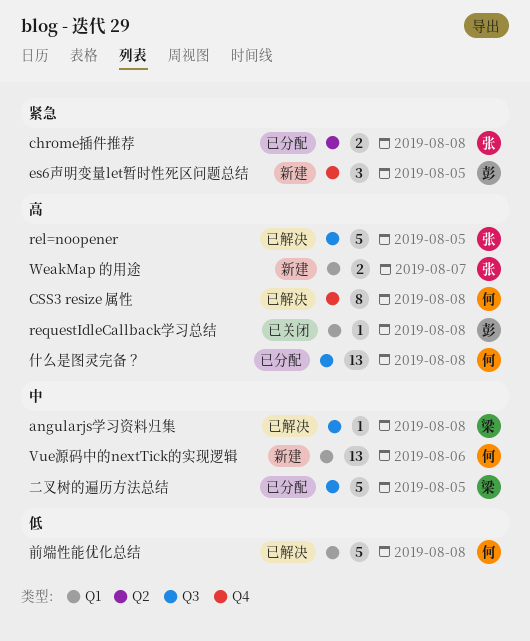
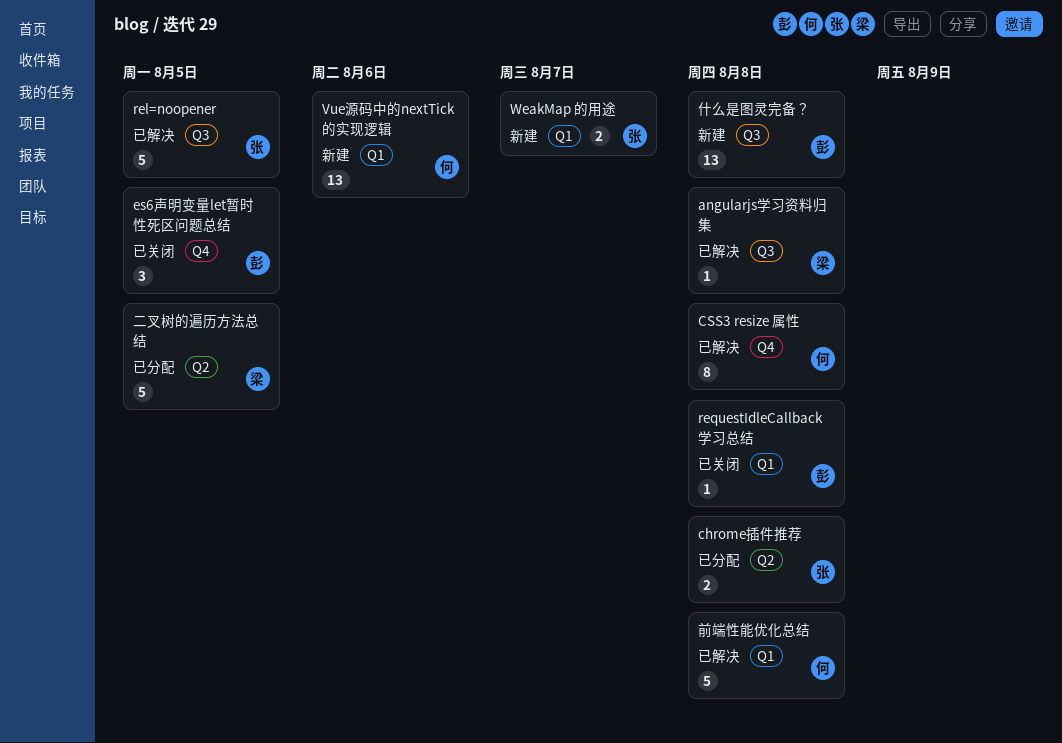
es6声明变量let暂时性死区问题总结, status: 新建 -> 已关闭
二叉树的遍历方法总结, label: Q3 -> Q2
什么是图灵完备？, status: 已分配 -> 新建
什么是图灵完备？, owner: 何 -> 彭

